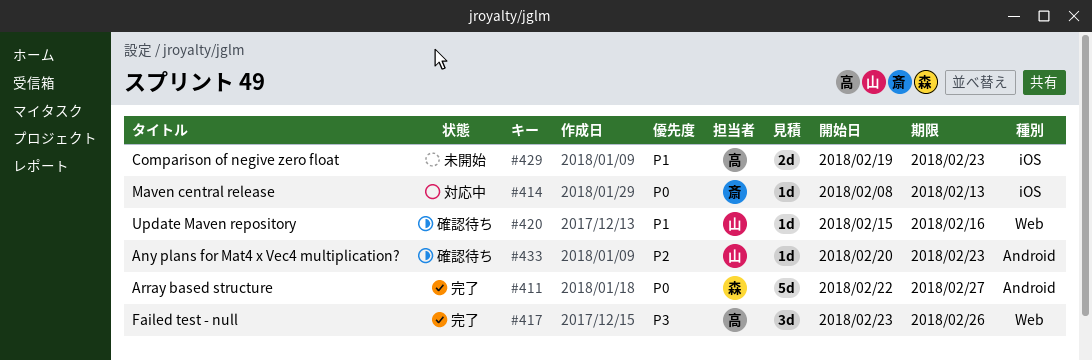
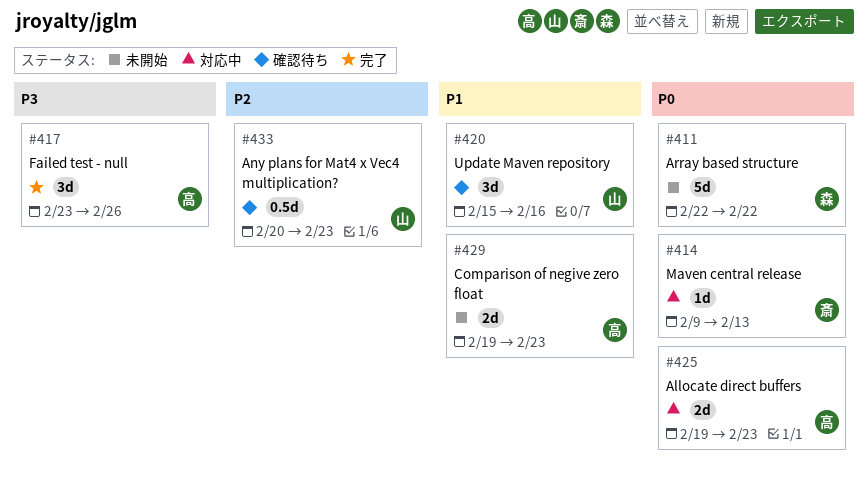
#411, status: 完了 -> 未開始
#411, due: Feb 27 -> Feb 22
#414, start: Feb 8 -> Feb 9
#420, estimate: 1d -> 3d
#425: none -> present
#433, estimate: 1d -> 0.5d

